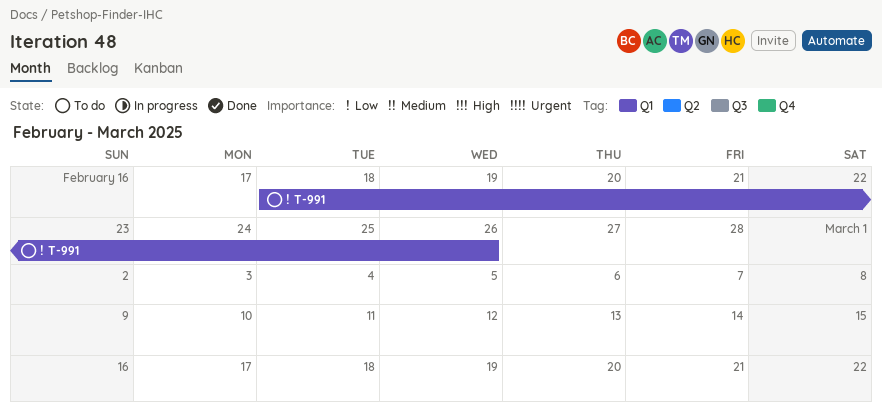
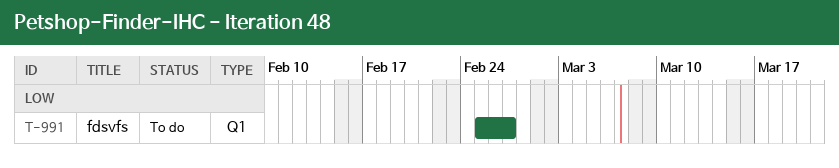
T-991, start: Feb 18 -> Feb 25
T-991, due: Feb 26 -> Feb 27

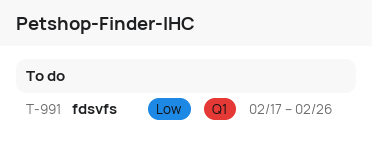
T-991, start: Feb 25 -> Feb 17
T-991, due: Feb 27 -> Feb 26

